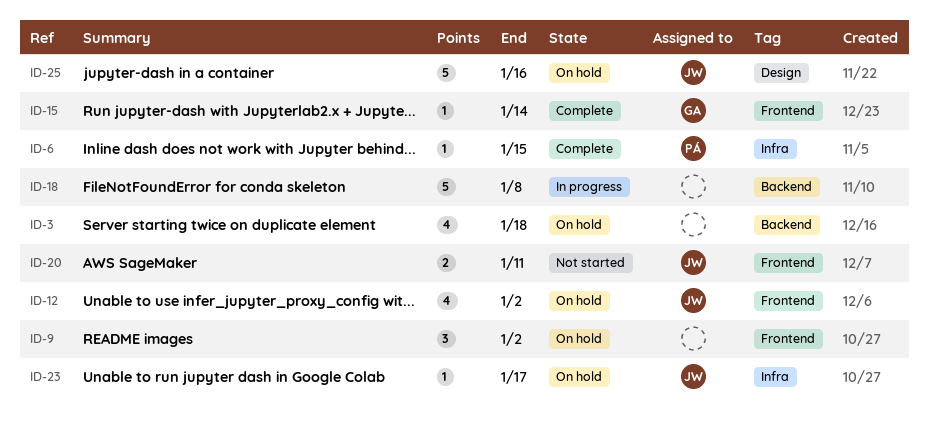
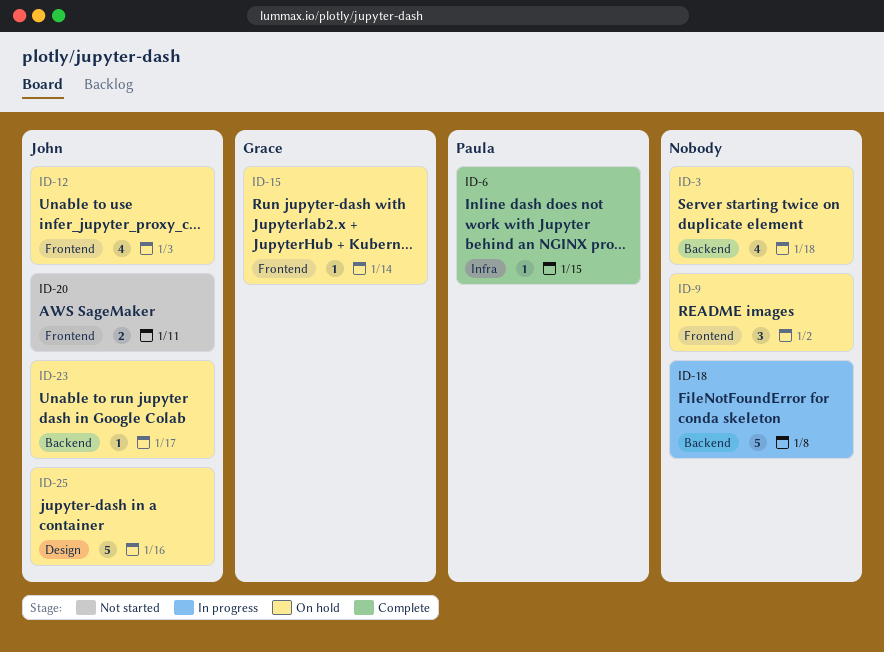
ID-12, due: Jan 2 -> Jan 3
ID-15, status: Complete -> On hold
ID-23, label: Infra -> Backend

